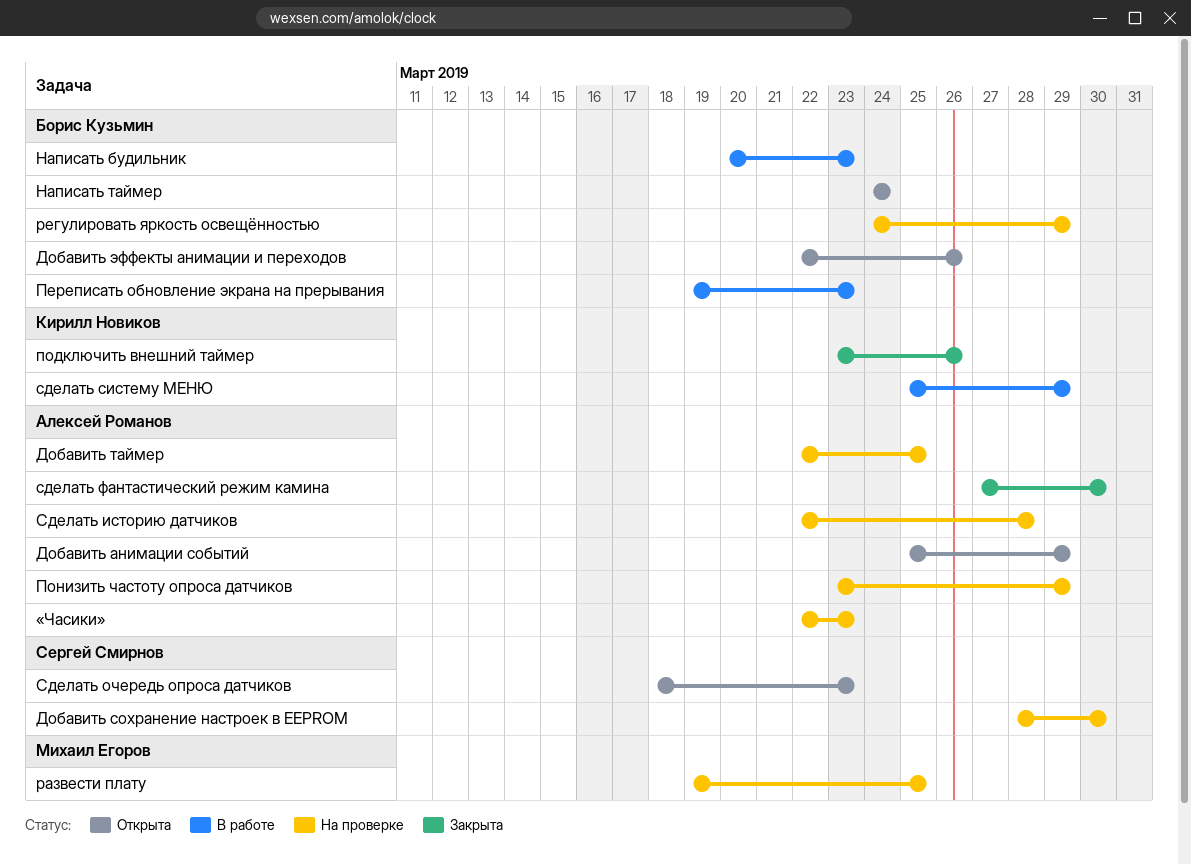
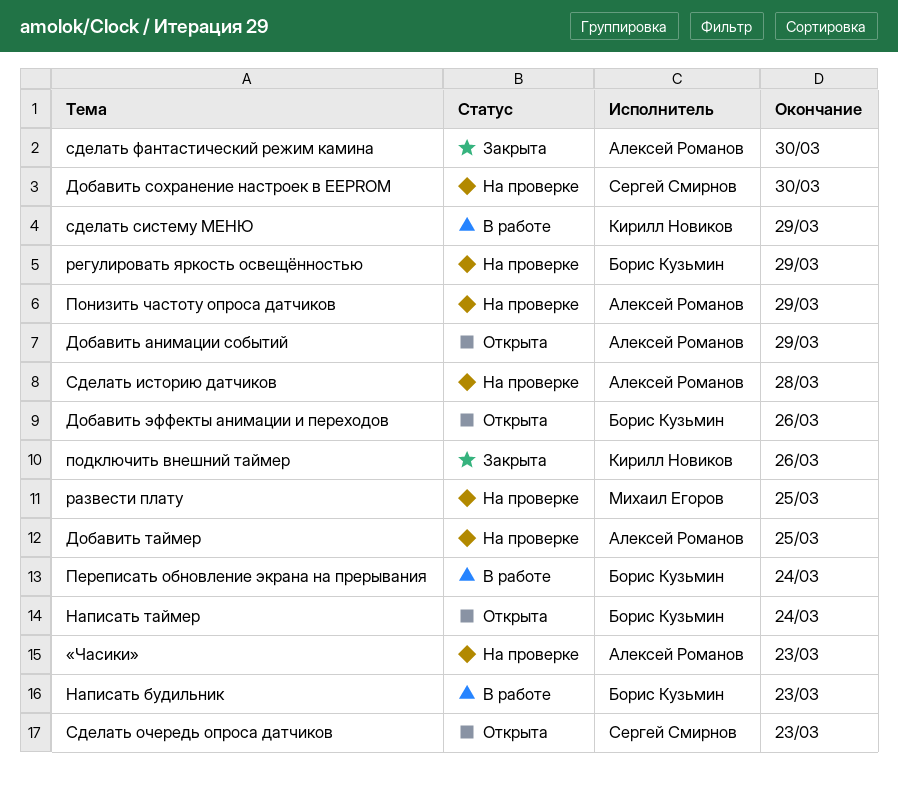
Переписать обновление экрана на прерывания, due: Mar 23 -> Mar 24

